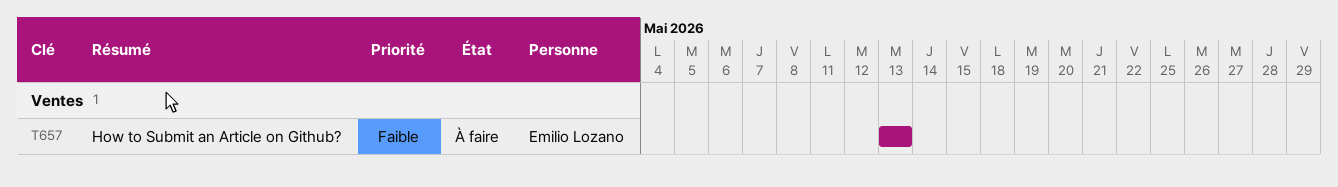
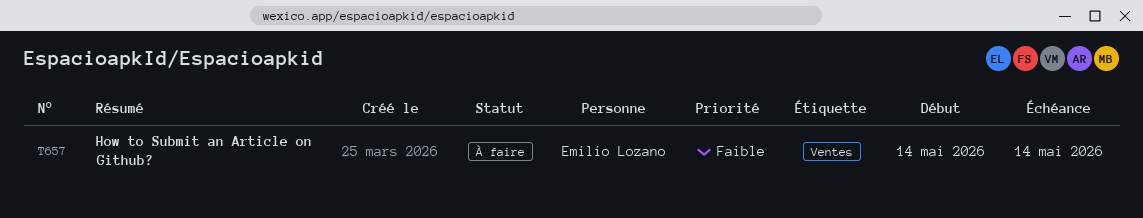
T657, start: May 13 -> May 14
T657, due: May 13 -> May 14

